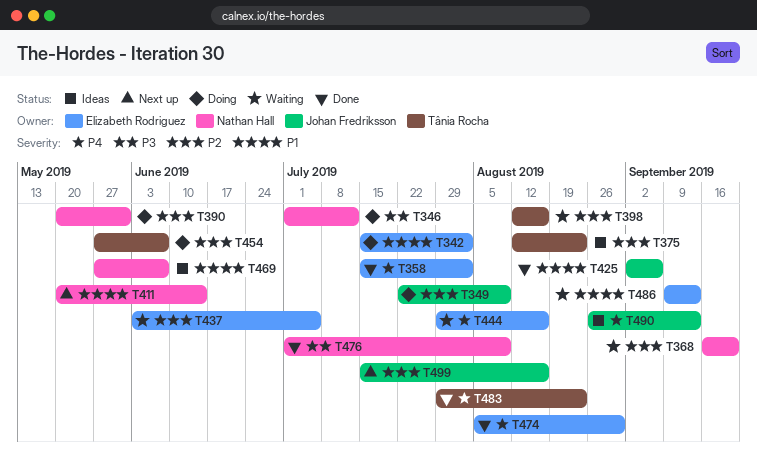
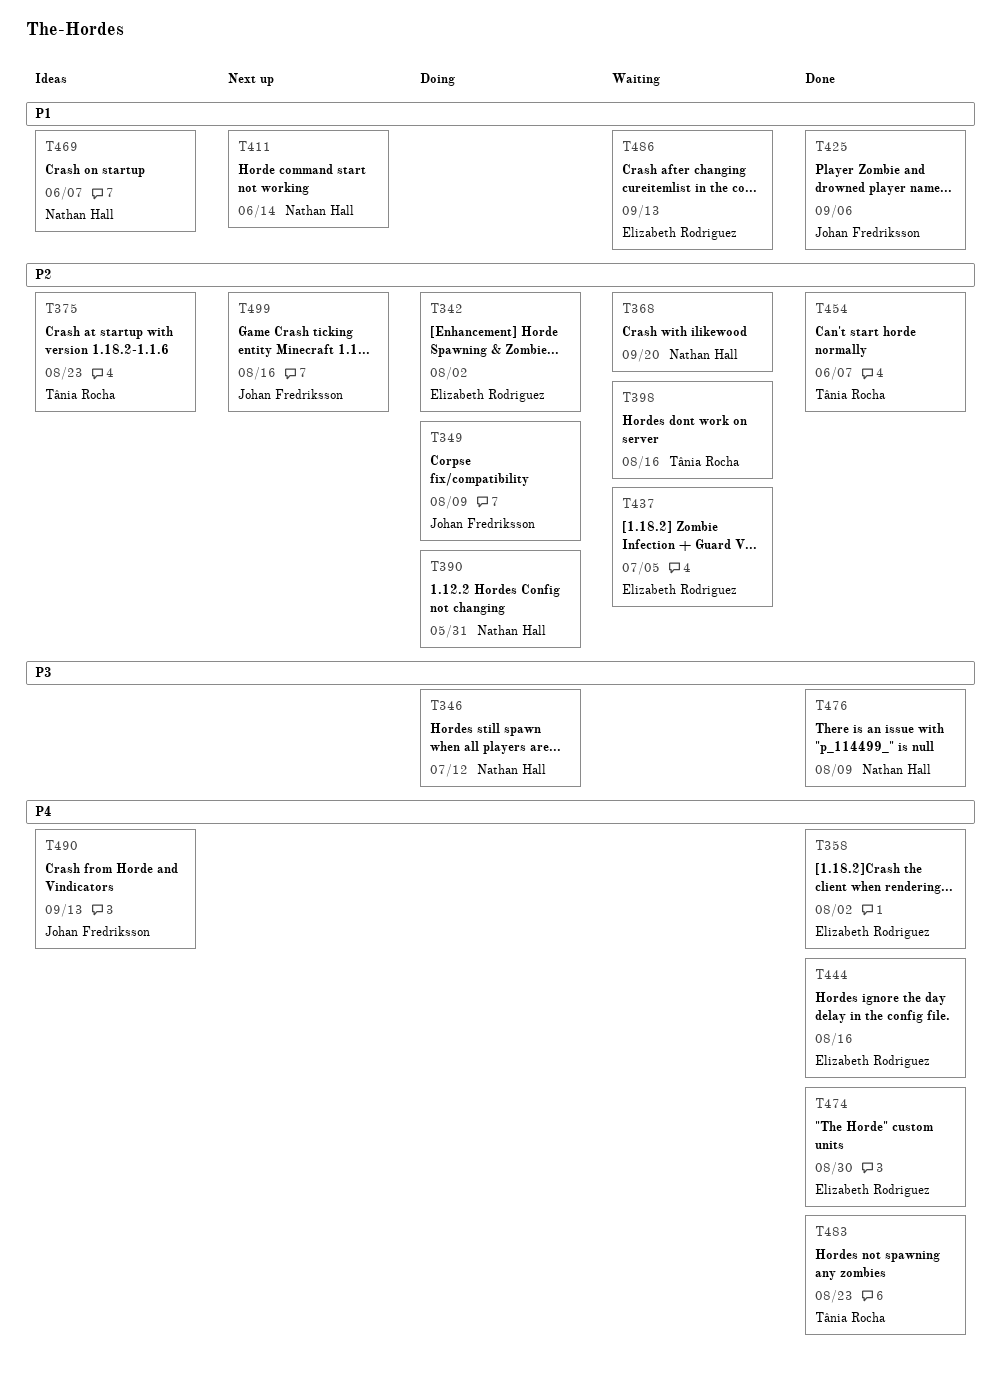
T342, priority: P1 -> P2
T444, status: Waiting -> Done
T454, status: Doing -> Done

